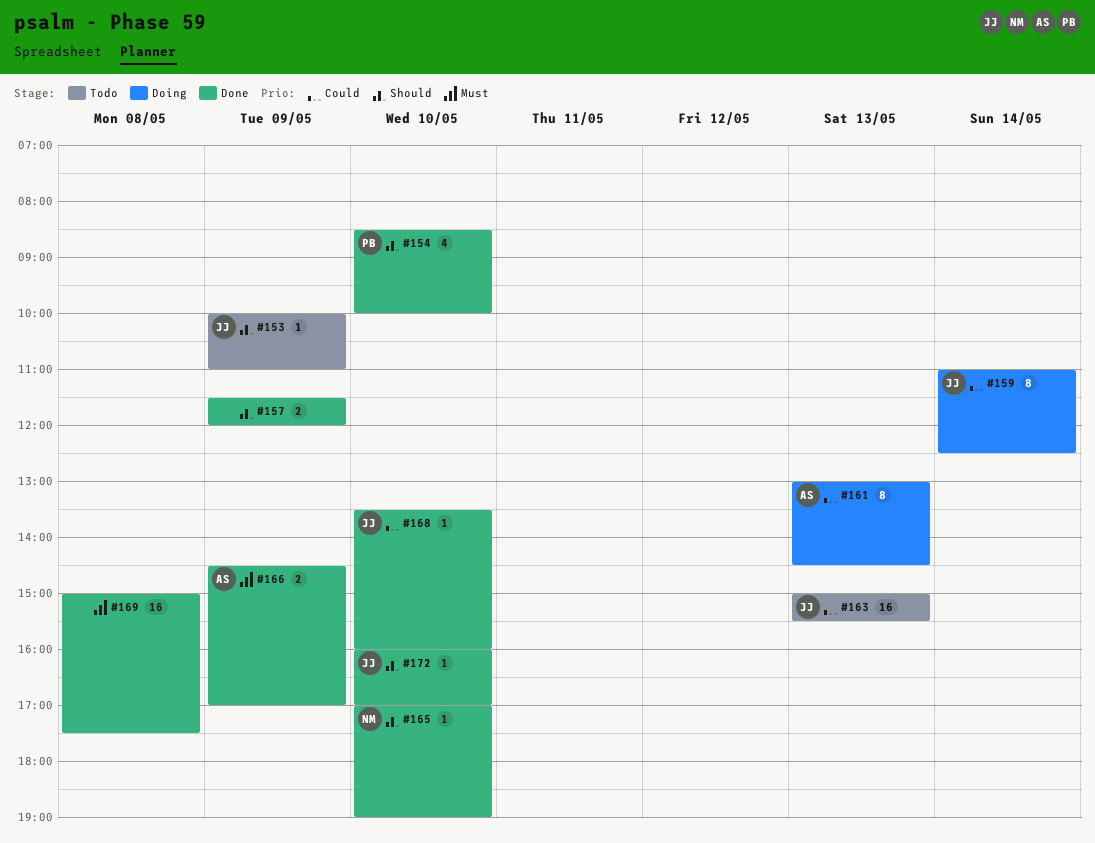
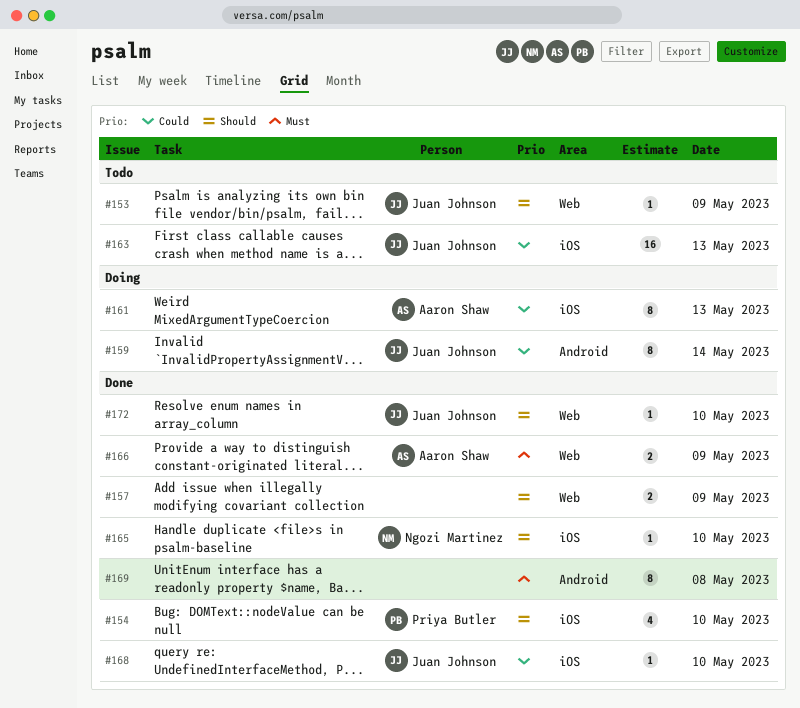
#169, estimate: 16 -> 8

